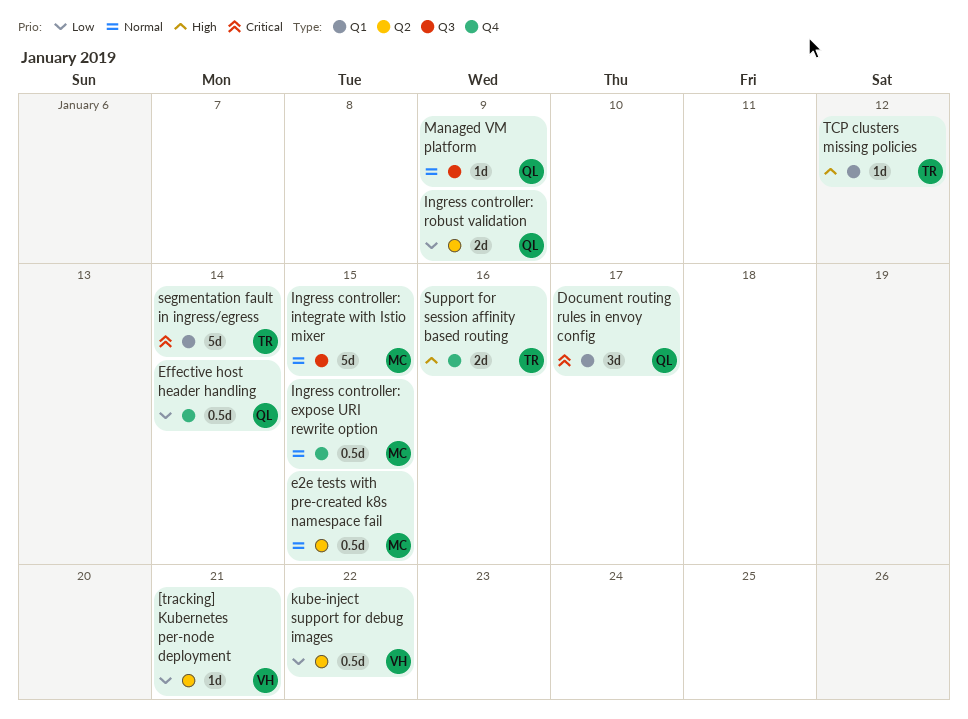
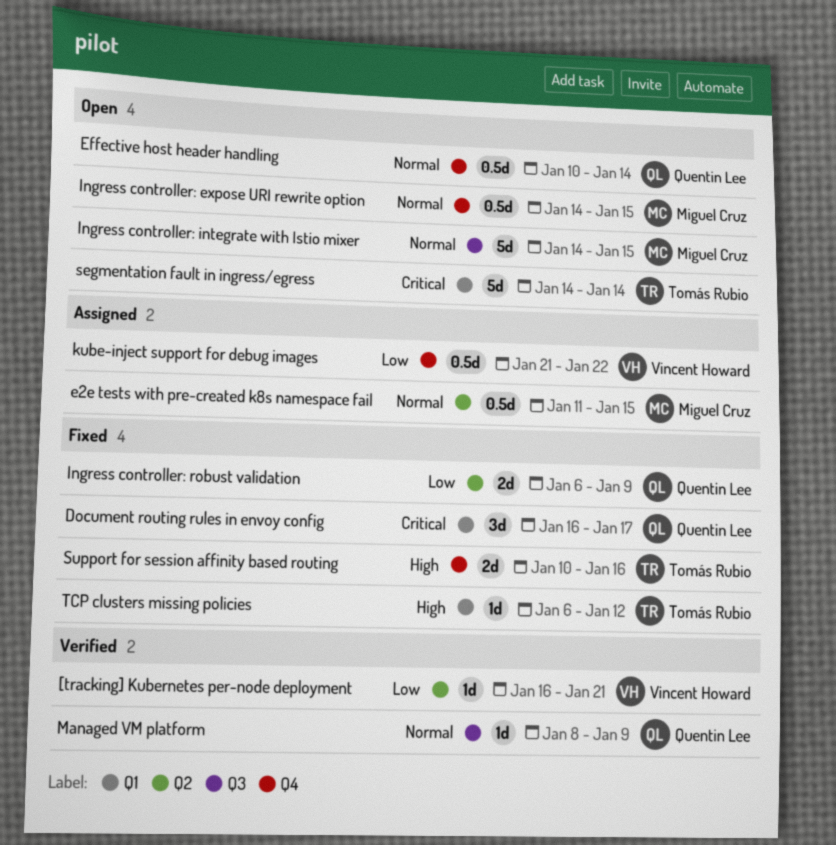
Effective host header handling, priority: Low -> Normal
kube-inject support for debug images, label: Q2 -> Q4

